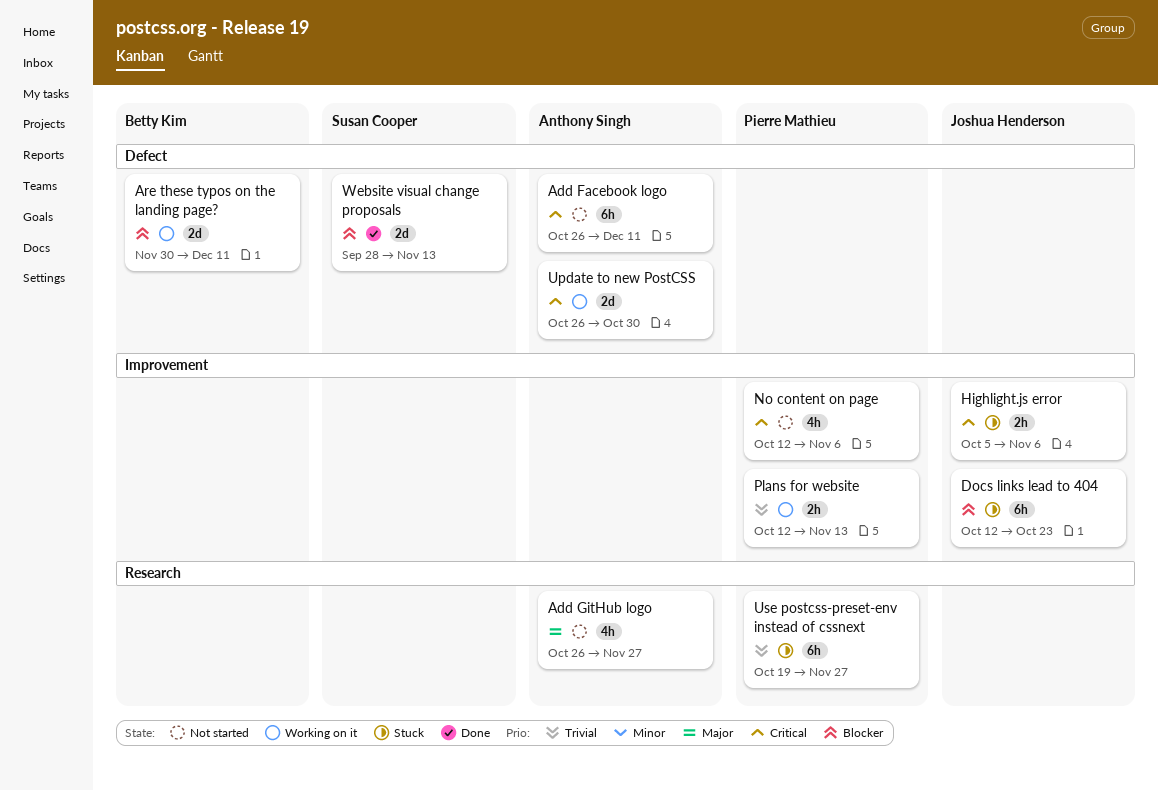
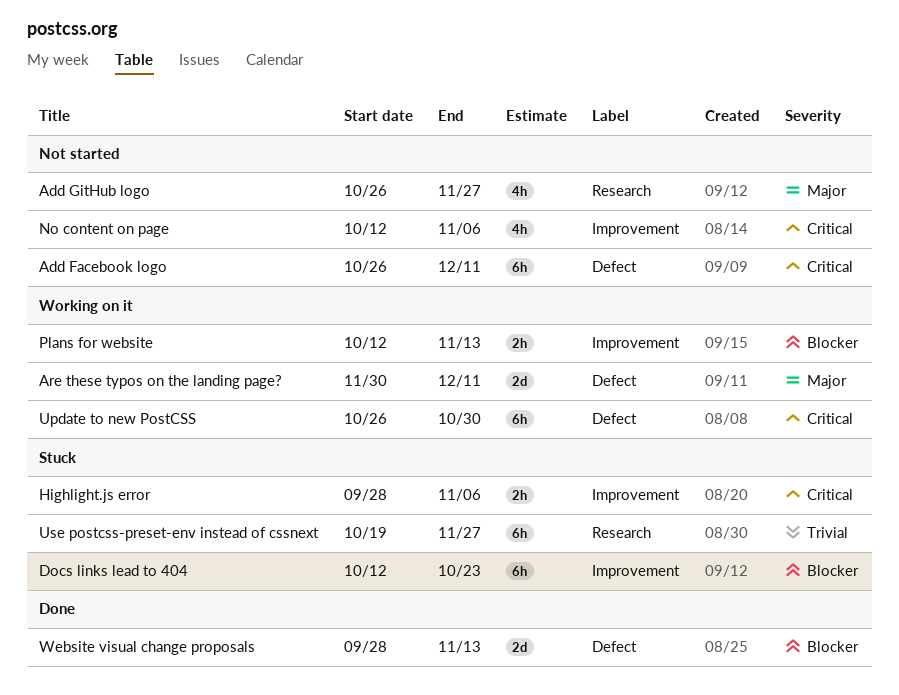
Are these typos on the landing page?, priority: Blocker -> Major
Highlight.js error, start: Oct 5 -> Sep 28
Plans for website, priority: Trivial -> Blocker
Update to new PostCSS, estimate: 2d -> 6h

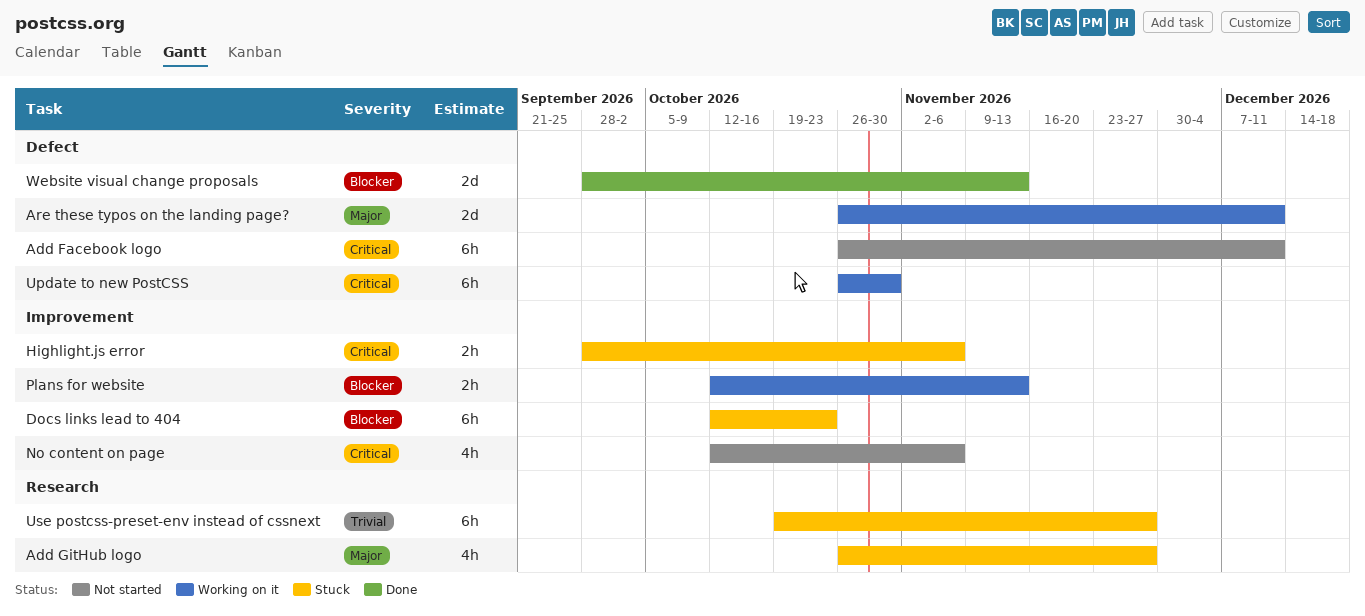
Add GitHub logo, status: Not started -> Stuck
Are these typos on the landing page?, start: Nov 30 -> Oct 26

